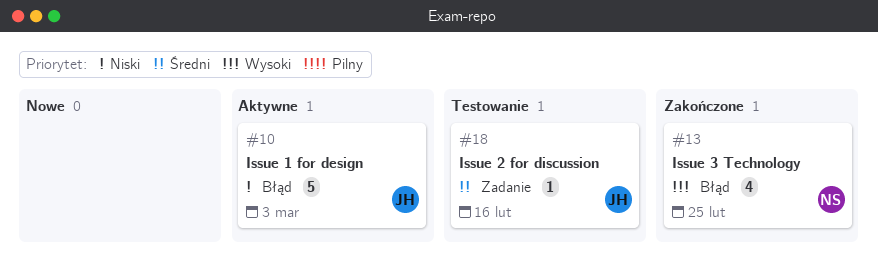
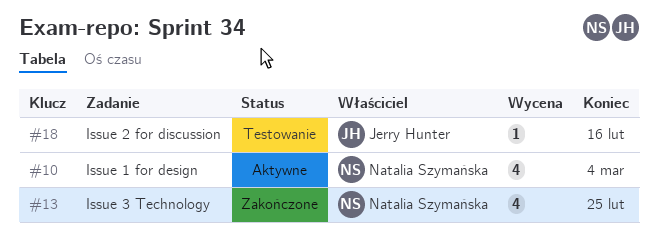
#10, owner: Jerry Hunter -> Natalia Szymańska
#10, estimate: 5 -> 4
#10, due: Mar 3 -> Mar 4

